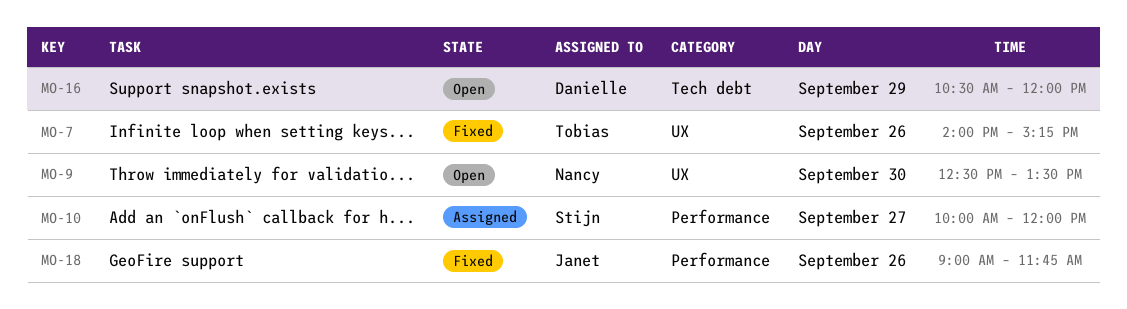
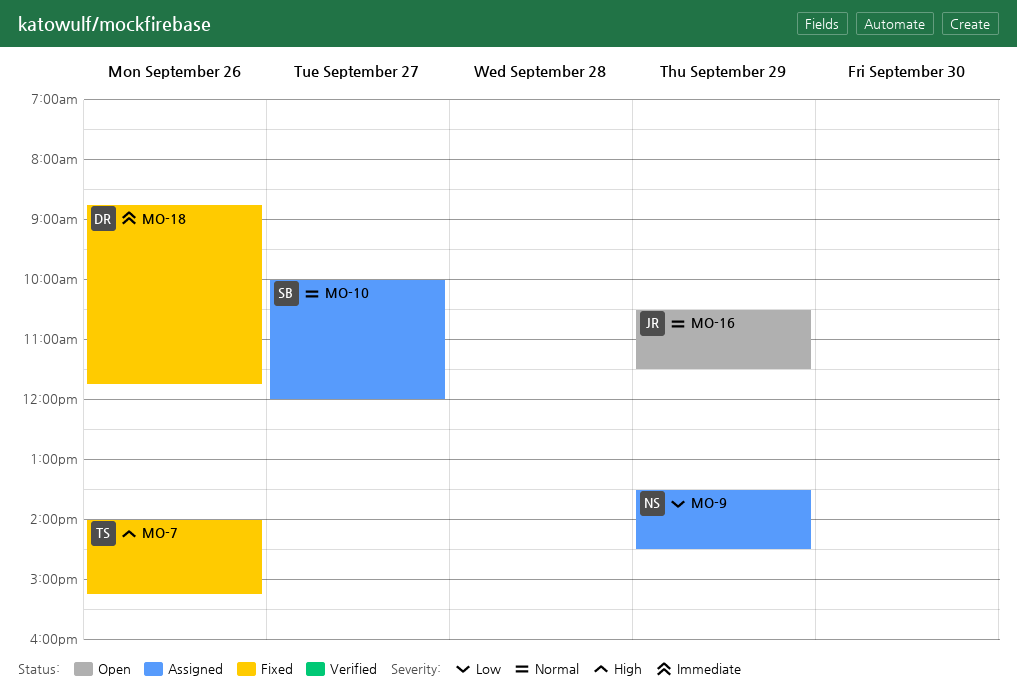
MO-9, status: Open -> Assigned
MO-9, day: Sep 30 -> Sep 29
MO-9, begins: 12:30 -> 13:30
MO-9, ends: 13:30 -> 14:30
MO-16, owner: Danielle -> Janet
MO-16, ends: 12:00 -> 11:30
MO-18, owner: Janet -> Danielle
MO-18, begins: 09:00 -> 08:45

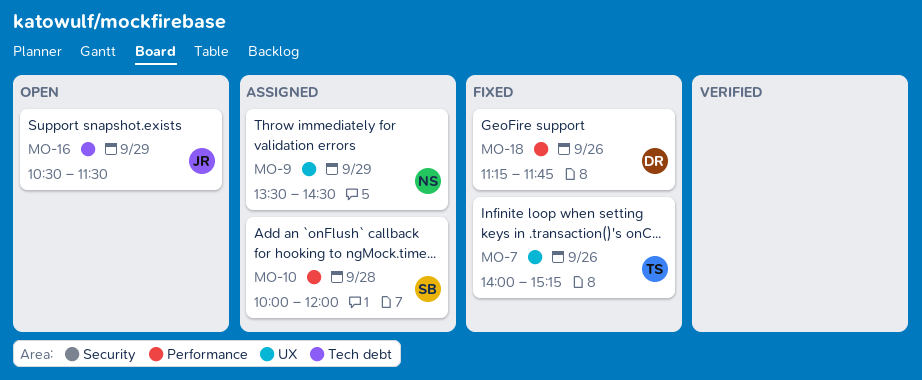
MO-10, day: Sep 27 -> Sep 28
MO-18, begins: 08:45 -> 11:15

